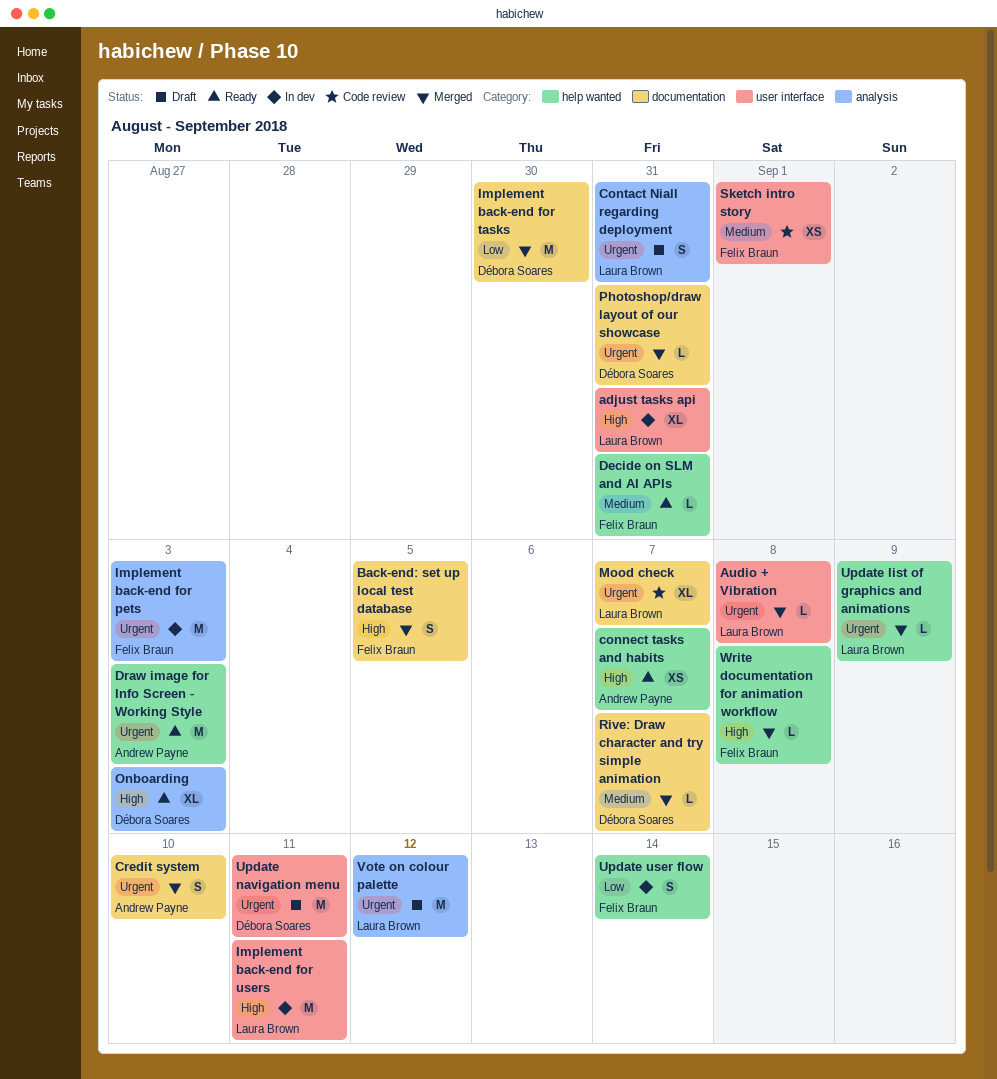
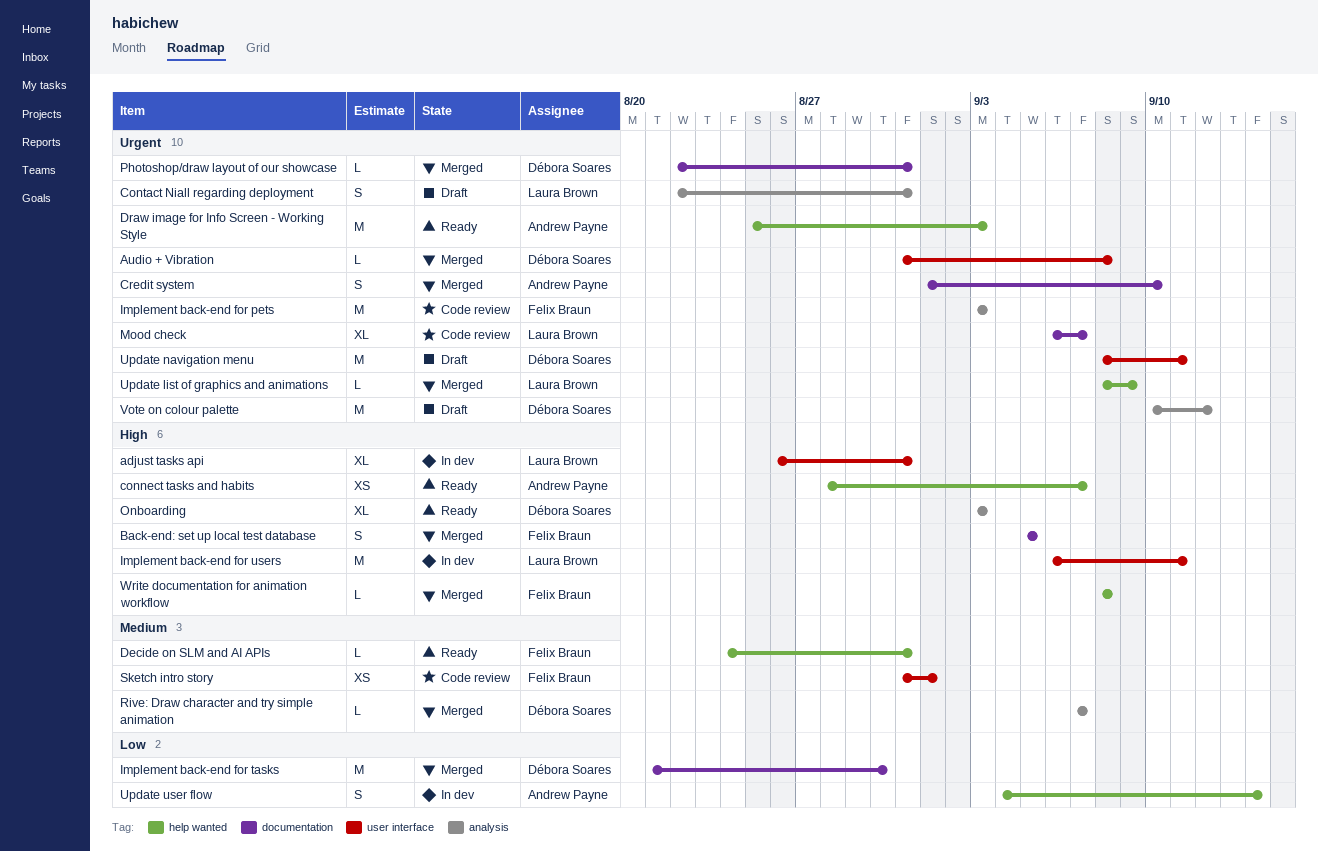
Audio + Vibration, owner: Laura Brown -> Débora Soares
Implement back-end for pets, status: In dev -> Code review
Rive: Draw character and try simple animation, label: documentation -> analysis
Update user flow, owner: Felix Braun -> Andrew Payne
Vote on colour palette, owner: Laura Brown -> Débora Soares

